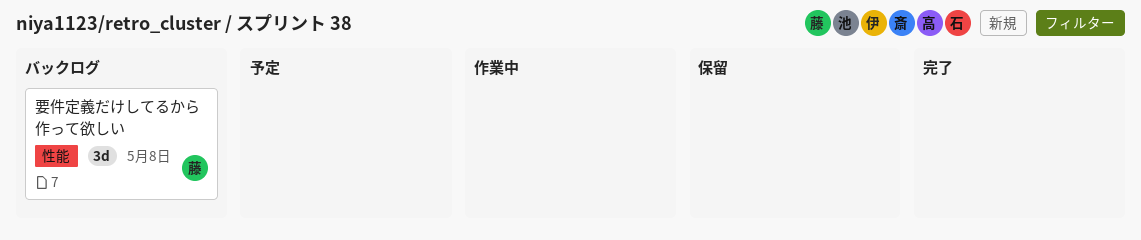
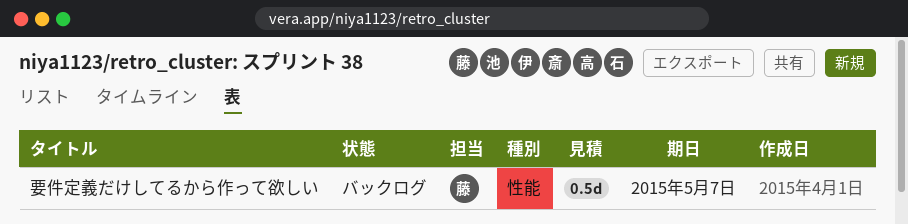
要件定義だけしてるから作って欲しい, estimate: 3d -> 0.5d
要件定義だけしてるから作って欲しい, due: May 8 -> May 7

